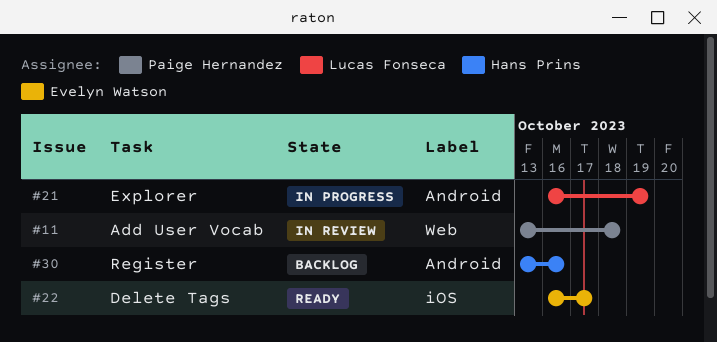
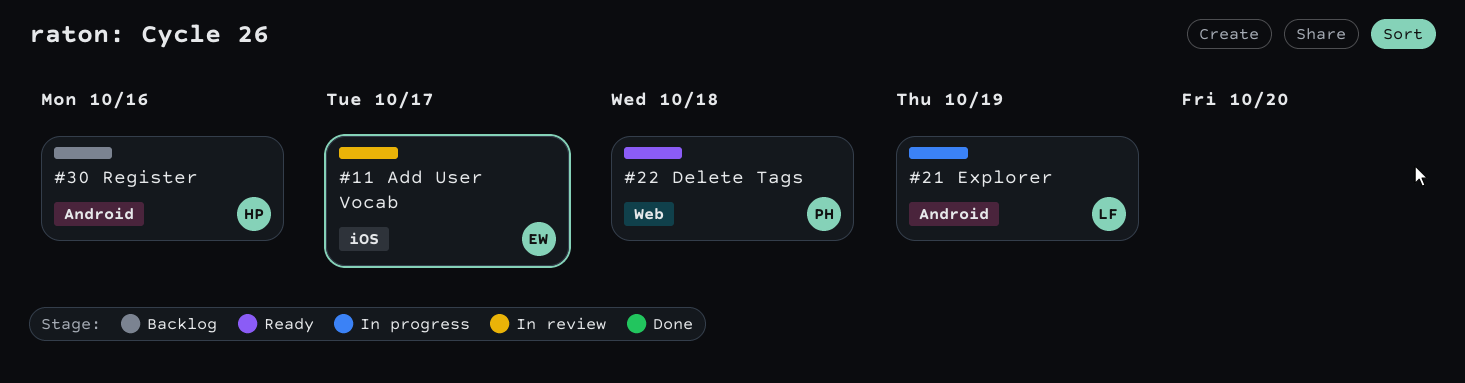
#11, owner: Paige Hernandez -> Evelyn Watson
#11, label: Web -> iOS
#11, due: Oct 18 -> Oct 17
#22, owner: Evelyn Watson -> Paige Hernandez
#22, label: iOS -> Web
#22, due: Oct 17 -> Oct 18

